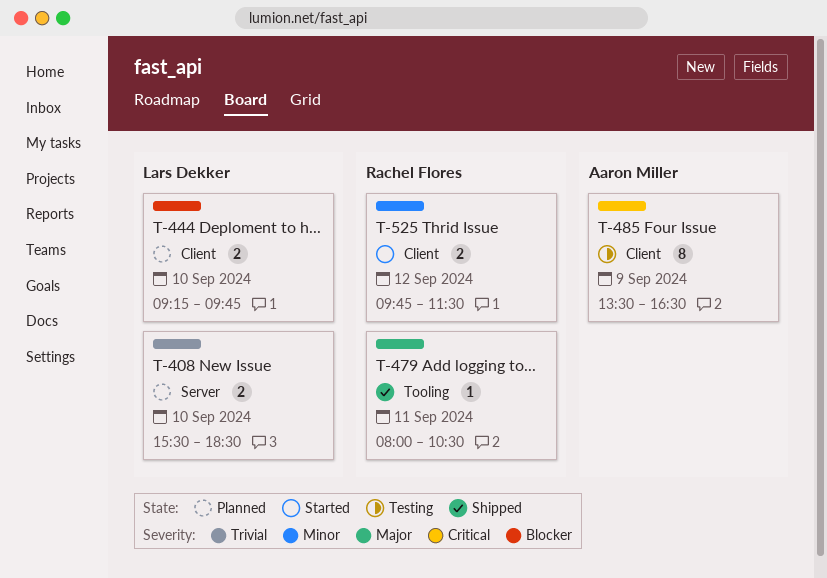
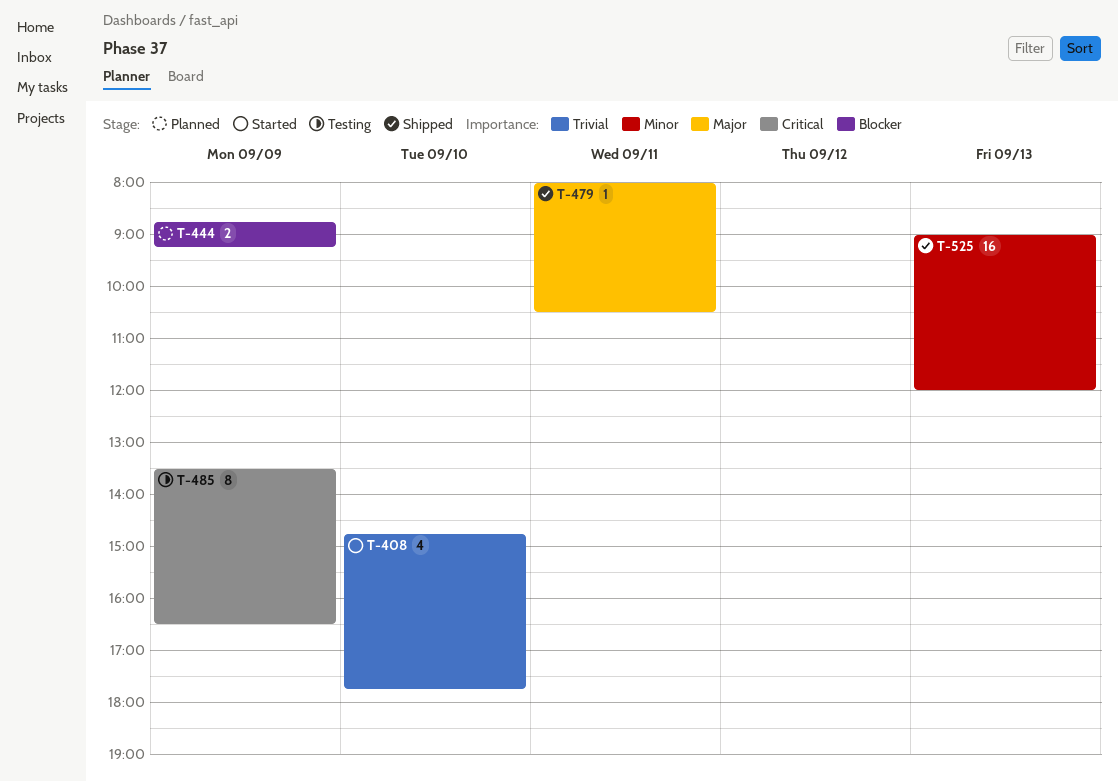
T-408, status: Planned -> Started
T-408, estimate: 2 -> 4
T-408, begins: 15:30 -> 14:45
T-408, ends: 18:30 -> 17:45
T-444, day: Sep 10 -> Sep 9
T-444, begins: 09:15 -> 08:45
T-444, ends: 09:45 -> 09:15
T-525, status: Started -> Shipped
T-525, estimate: 2 -> 16
T-525, day: Sep 12 -> Sep 13
T-525, begins: 09:45 -> 09:00
T-525, ends: 11:30 -> 12:00

